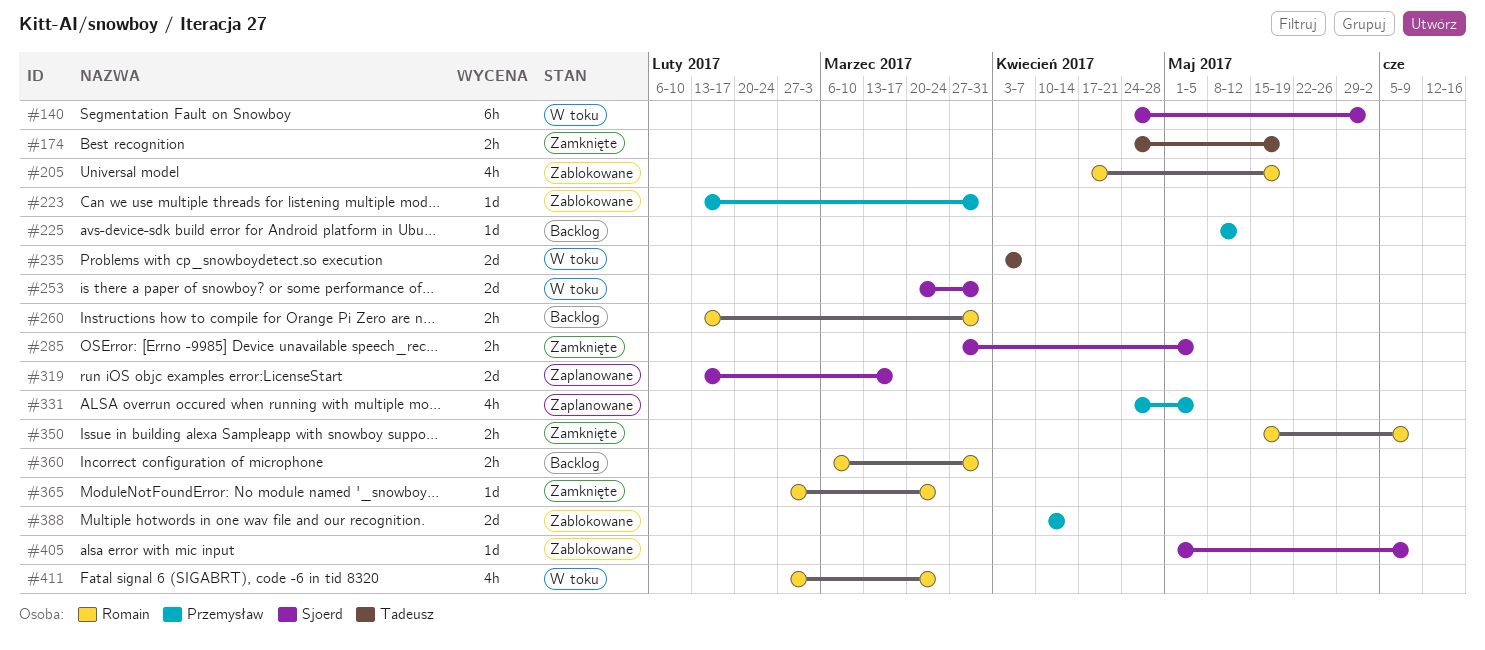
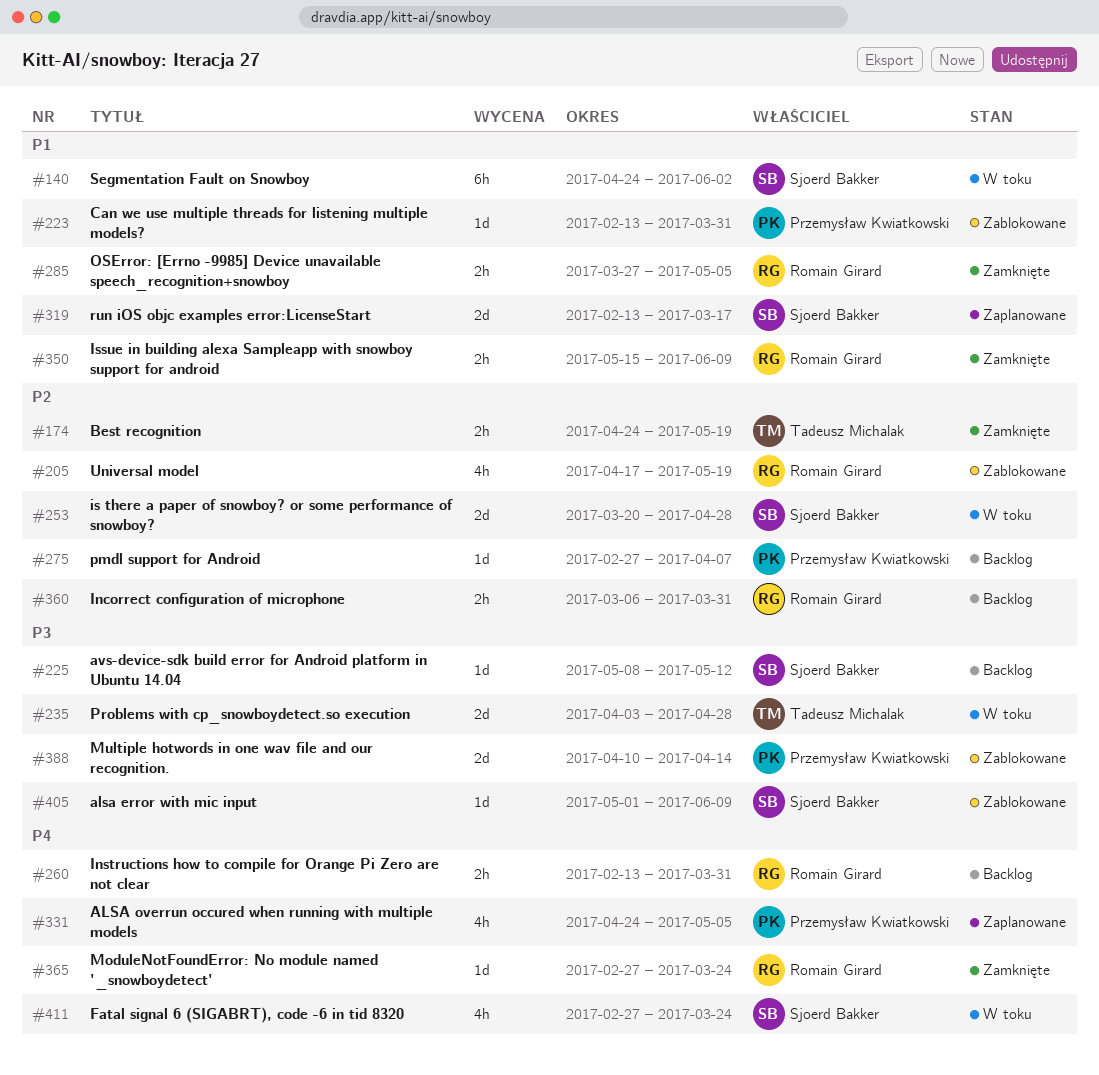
#225, owner: Przemysław Kwiatkowski -> Sjoerd Bakker
#235, due: Apr 7 -> Apr 28
#253, due: Mar 31 -> Apr 28
#275: none -> present
#285, owner: Sjoerd Bakker -> Romain Girard
#411, owner: Romain Girard -> Sjoerd Bakker

